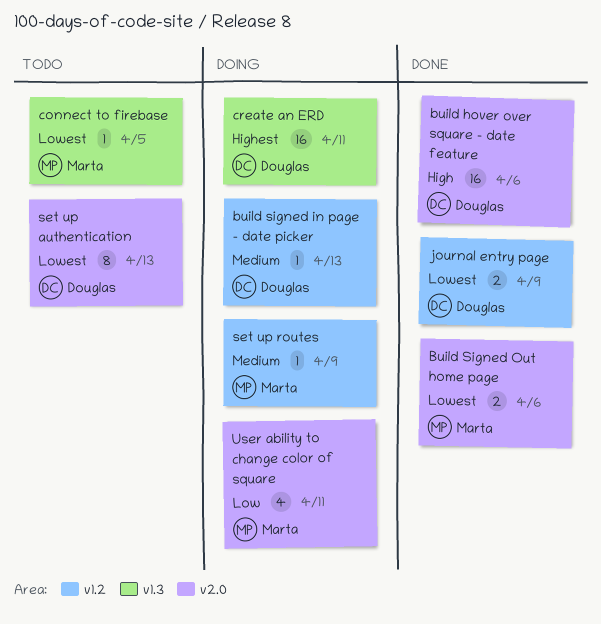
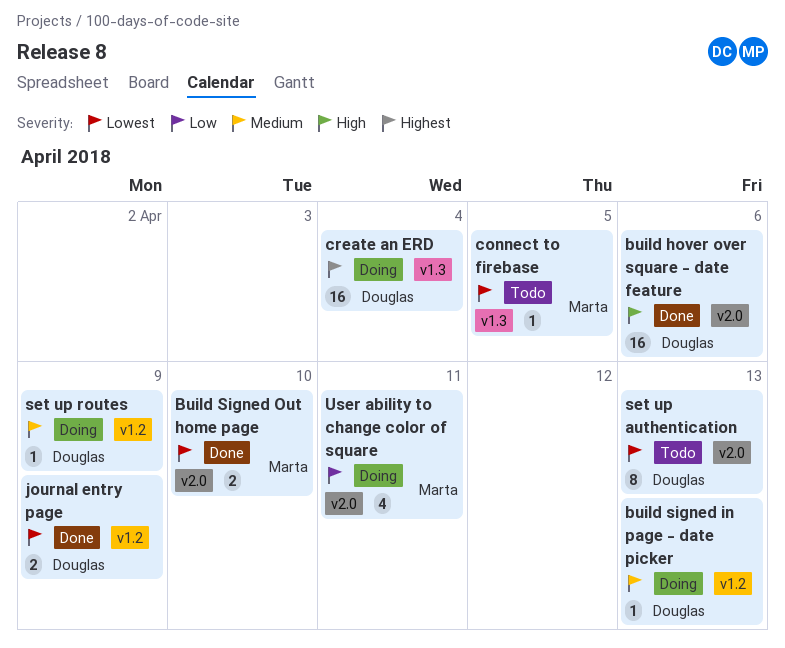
Build Signed Out home page, due: Apr 6 -> Apr 10
create an ERD, due: Apr 11 -> Apr 4
set up routes, owner: Marta -> Douglas

